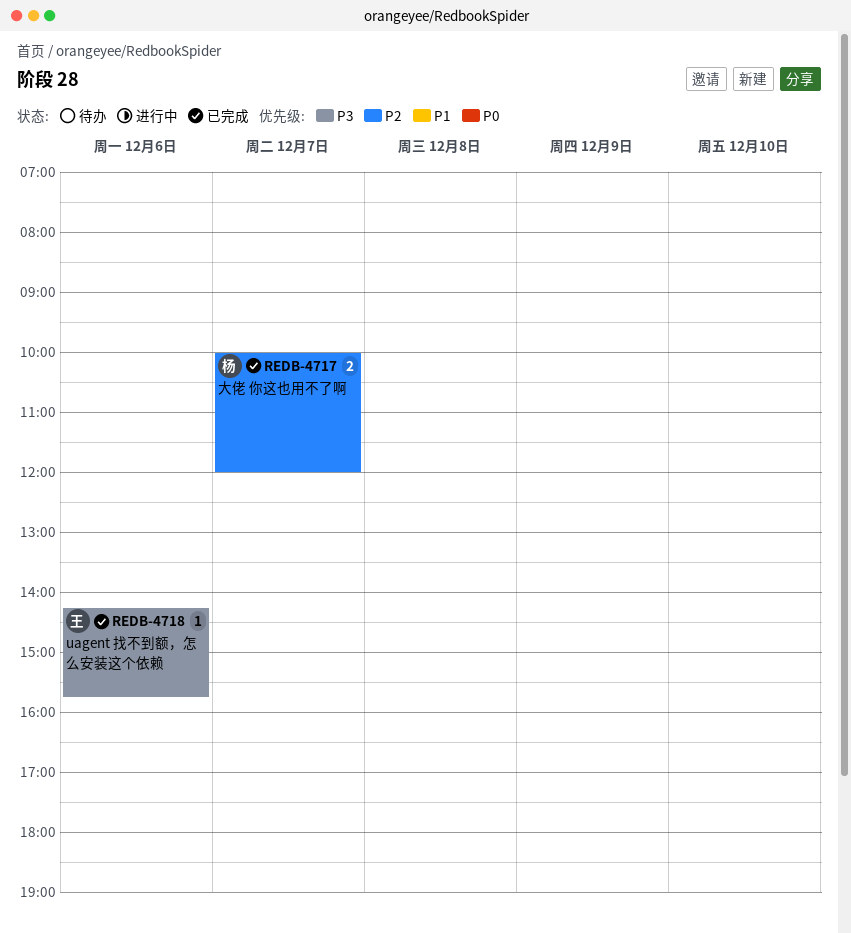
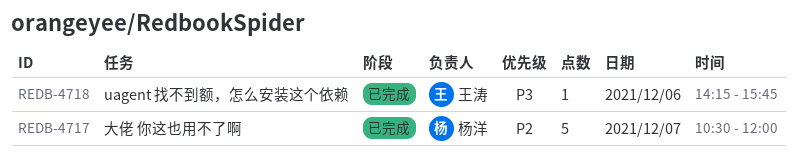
REDB-4717, estimate: 2 -> 5
REDB-4717, begins: 10:00 -> 10:30

